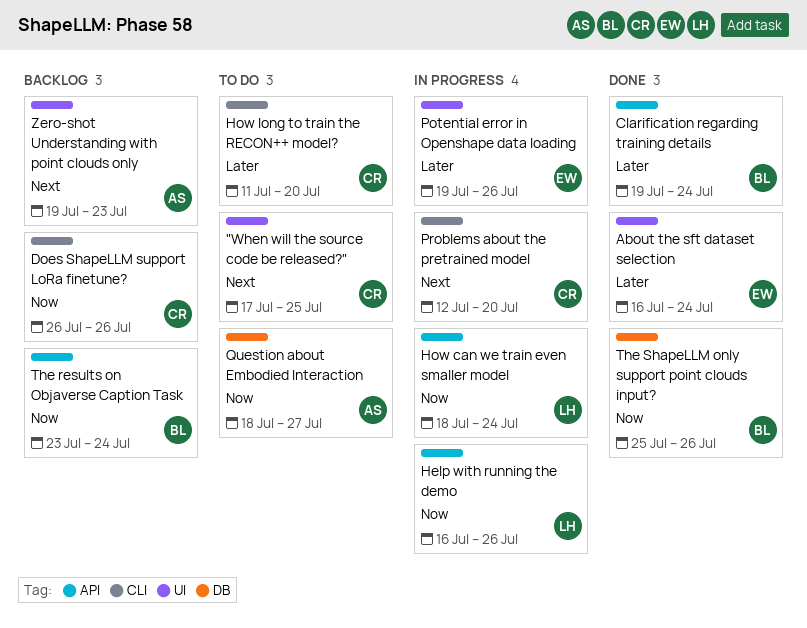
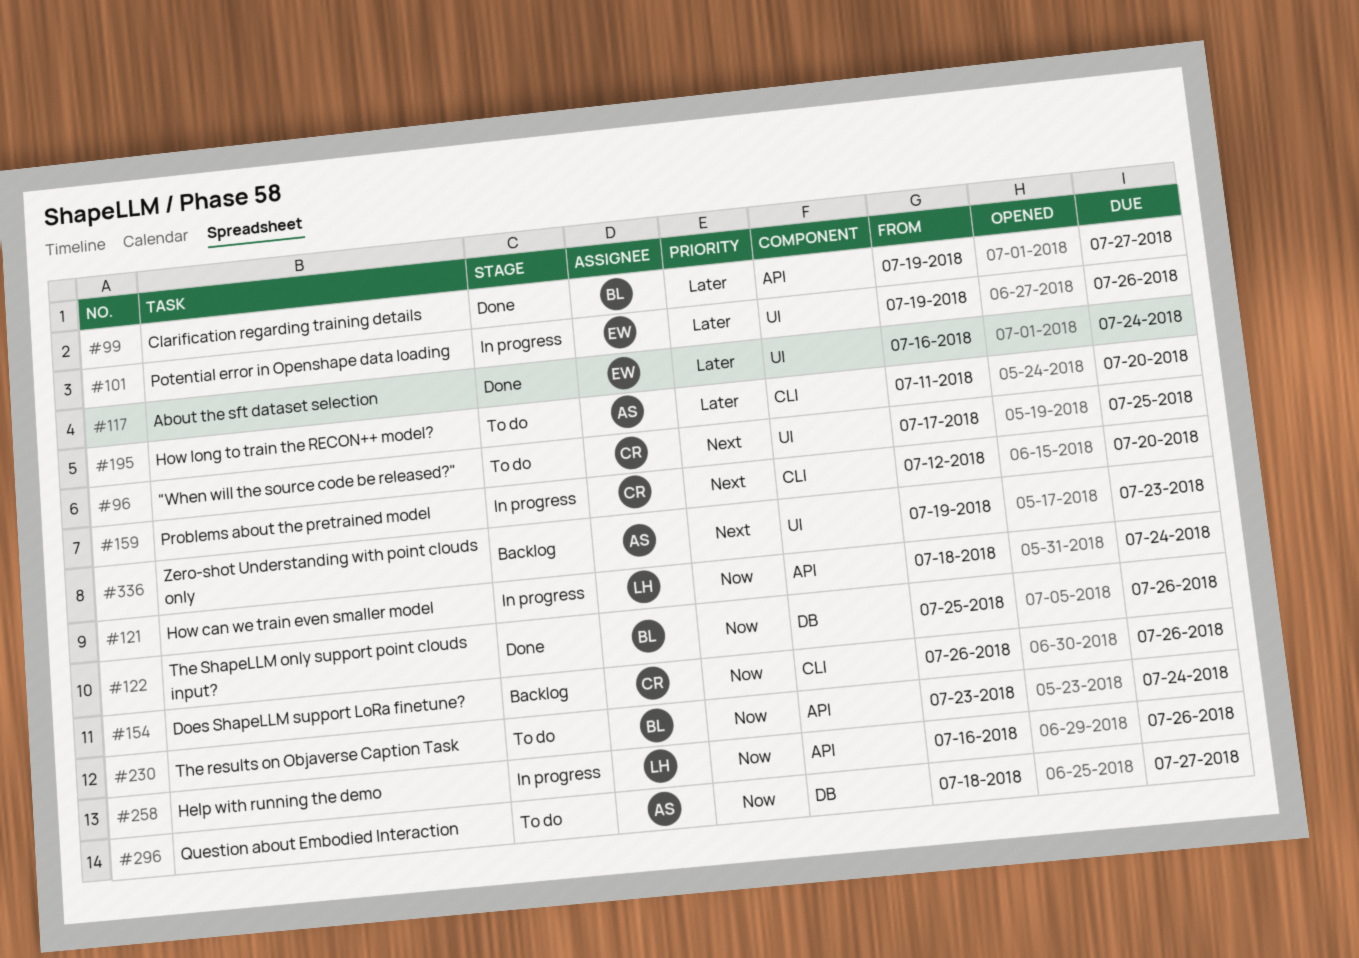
Clarification regarding training details, due: Jul 24 -> Jul 27
How long to train the RECON++ model?, owner: CR -> AS
The results on Objaverse Caption Task, status: Backlog -> To do

